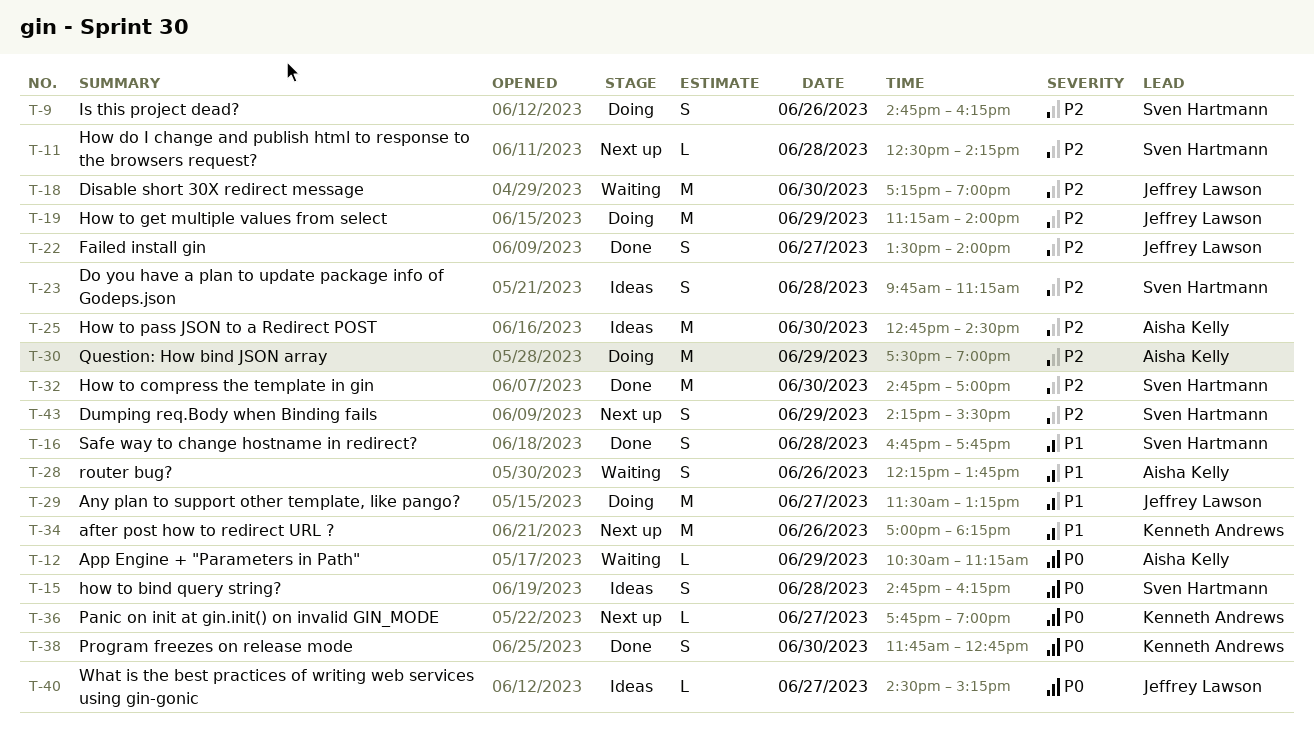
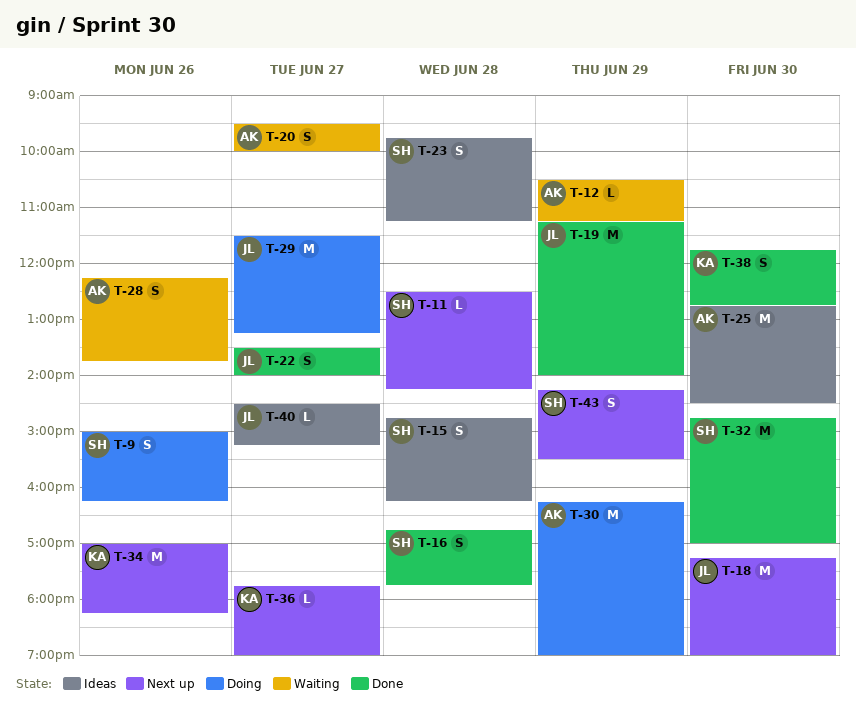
T-9, begins: 14:45 -> 15:00
T-18, status: Waiting -> Next up
T-19, status: Doing -> Done
T-20: none -> present
T-30, begins: 17:30 -> 16:15

